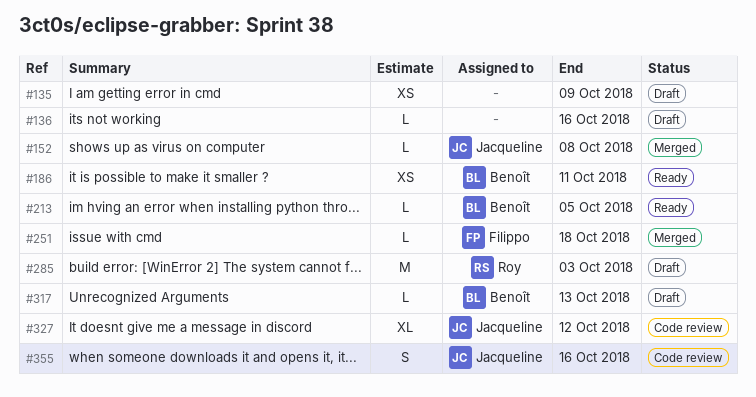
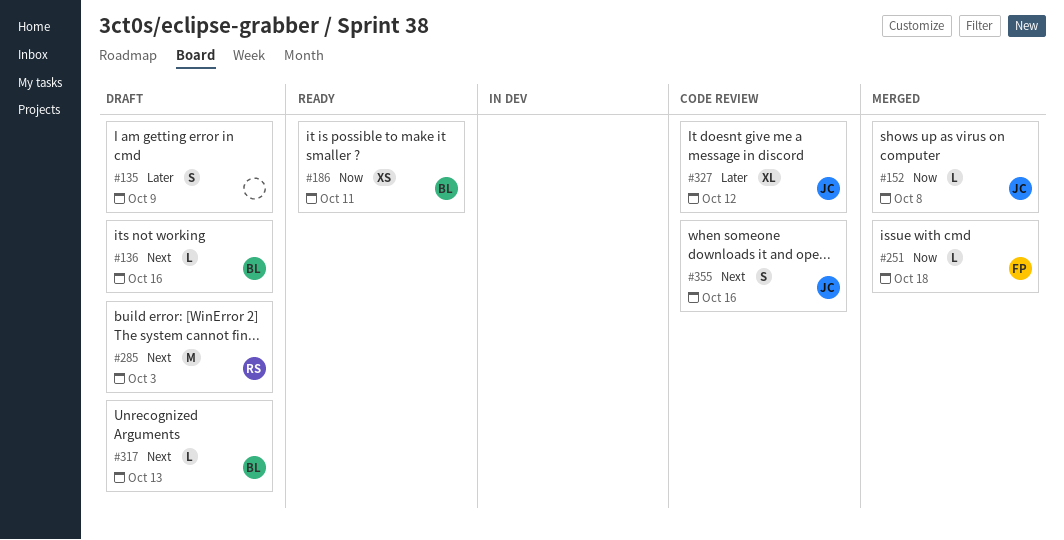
#135, estimate: XS -> S
#136, owner: none -> Benoît
#213: present -> none

